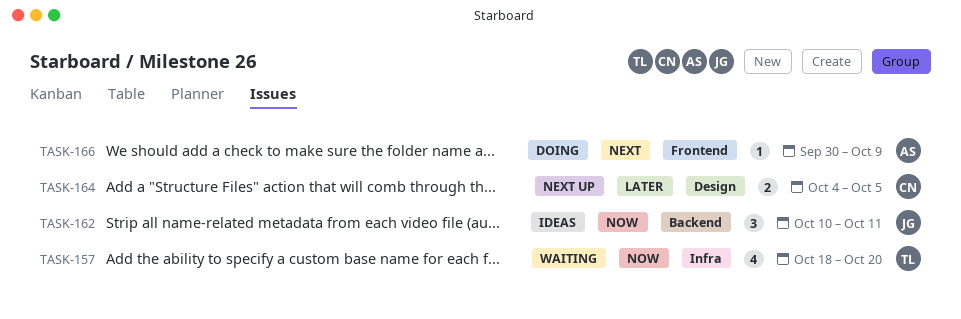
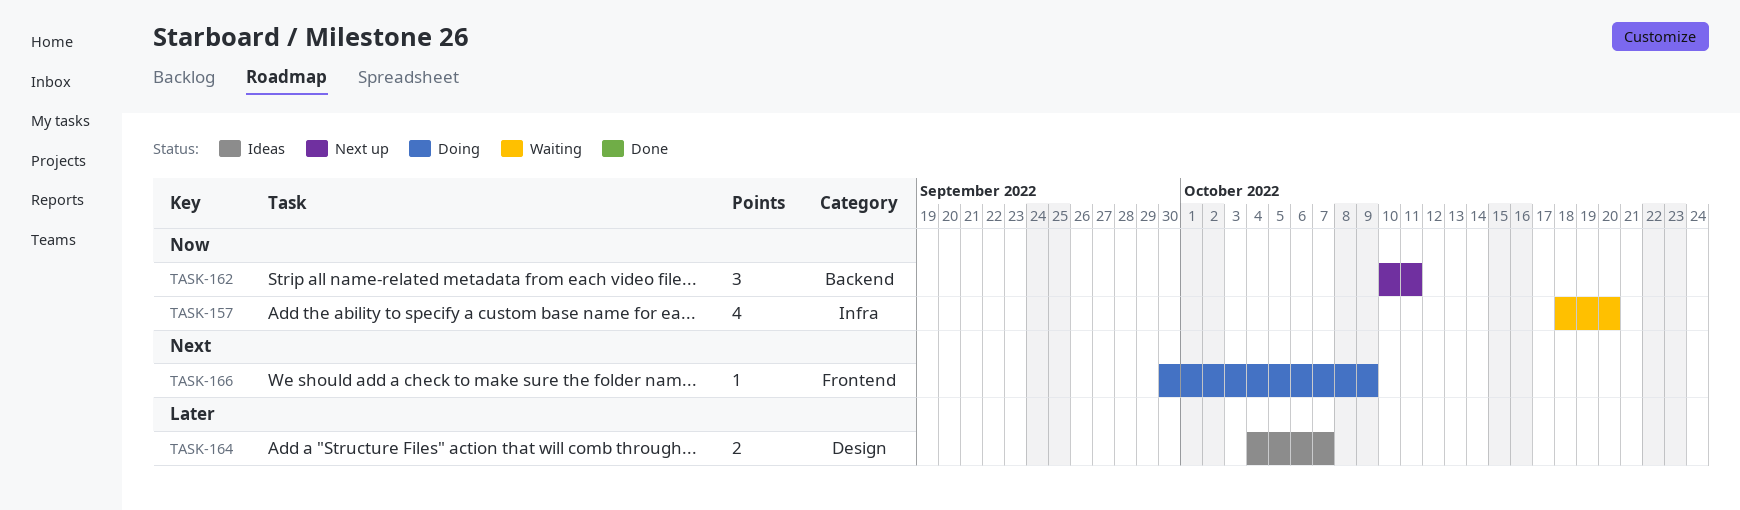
TASK-162, status: Ideas -> Next up
TASK-164, status: Next up -> Ideas
TASK-164, due: Oct 5 -> Oct 7

